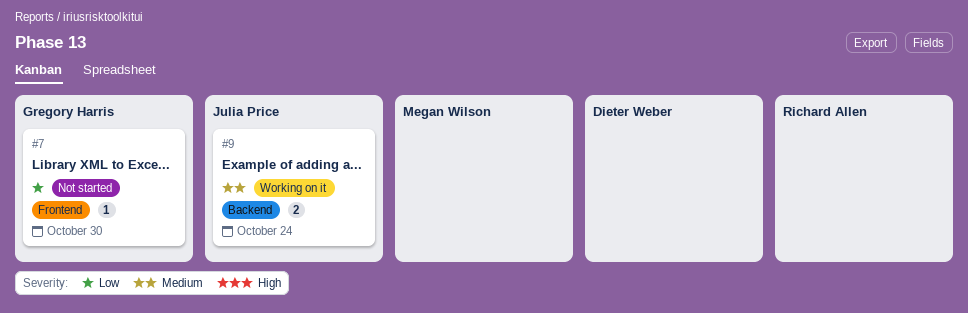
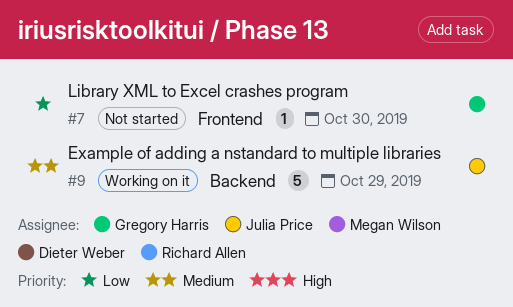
#9, estimate: 2 -> 5
#9, due: Oct 24 -> Oct 29

